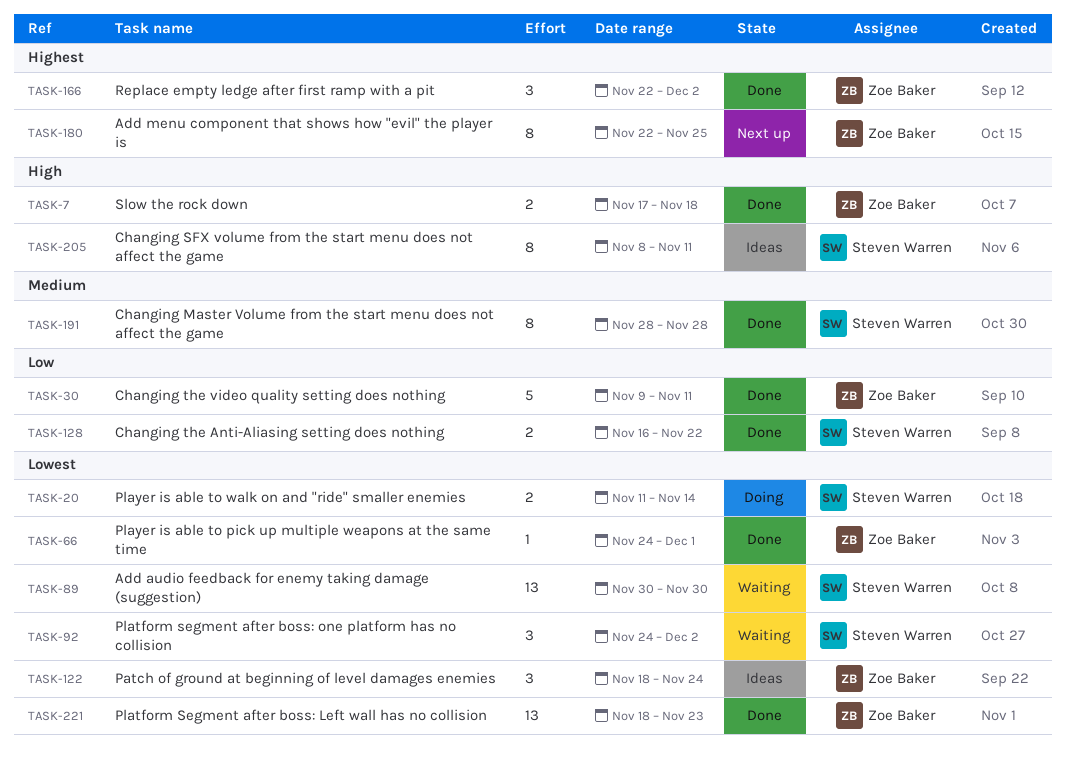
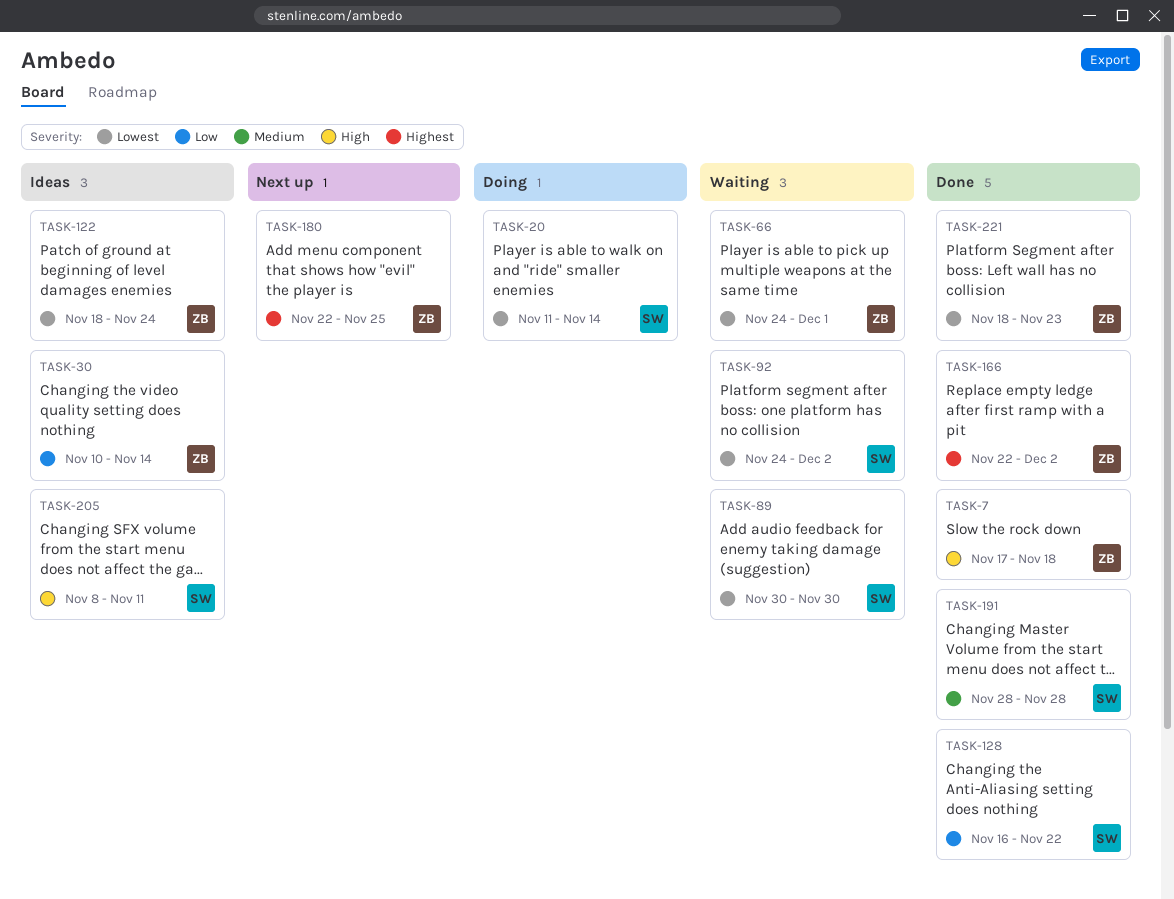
TASK-30, status: Done -> Ideas
TASK-30, start: Nov 9 -> Nov 10
TASK-30, due: Nov 11 -> Nov 14
TASK-66, status: Done -> Waiting

